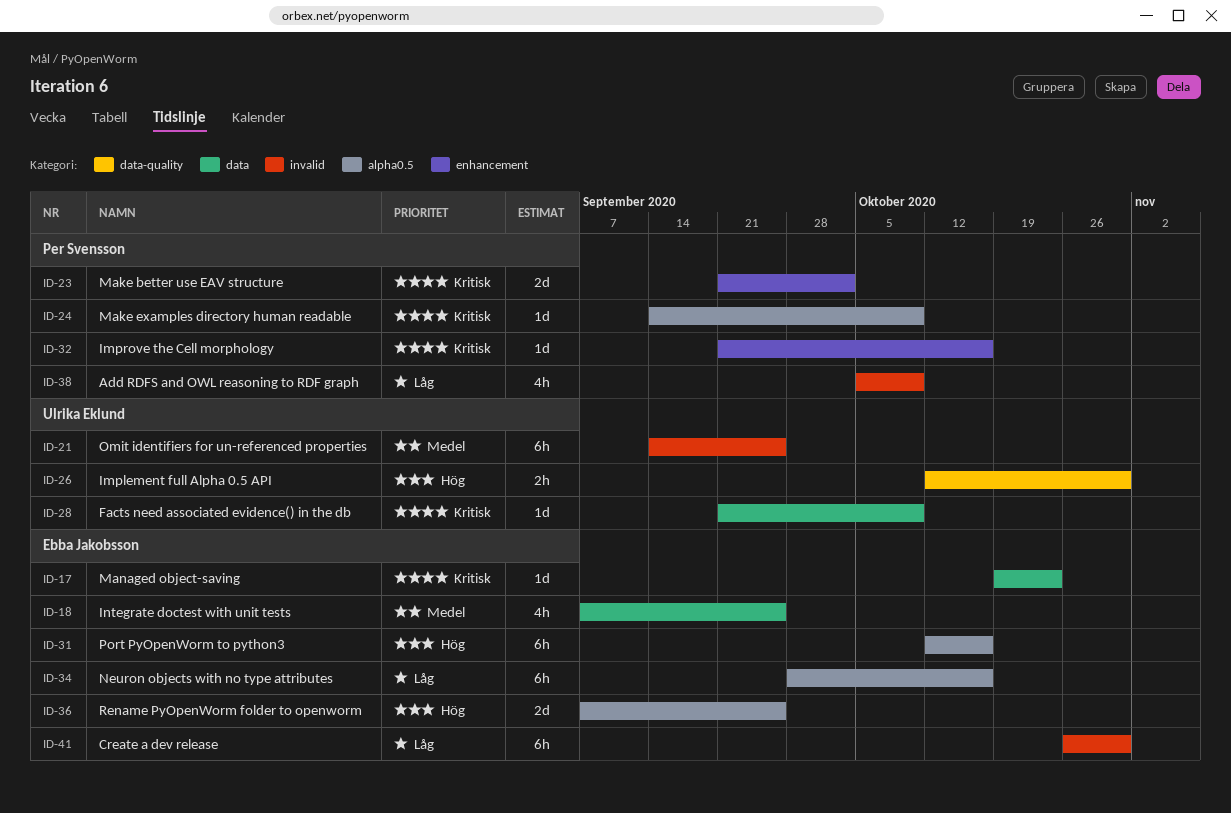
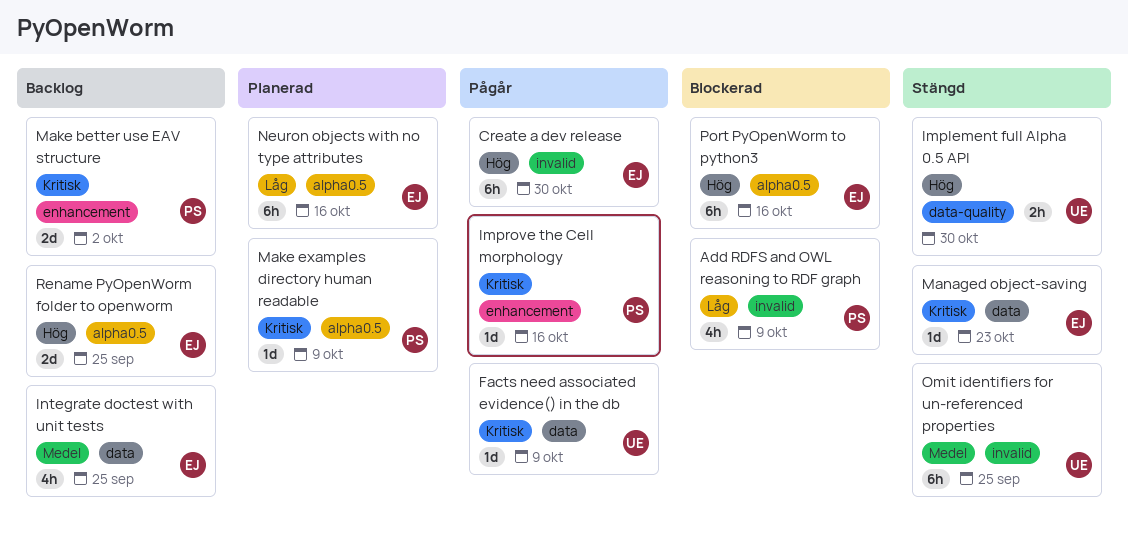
Create a dev release, priority: Låg -> Hög

